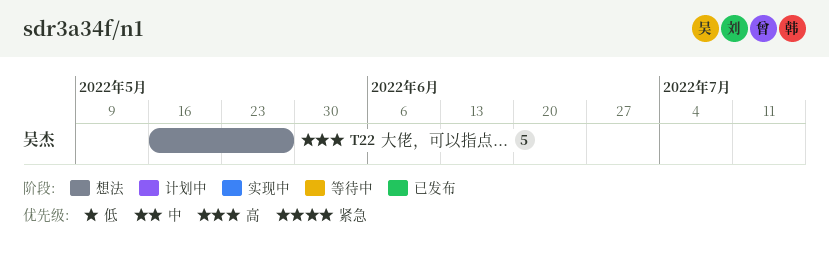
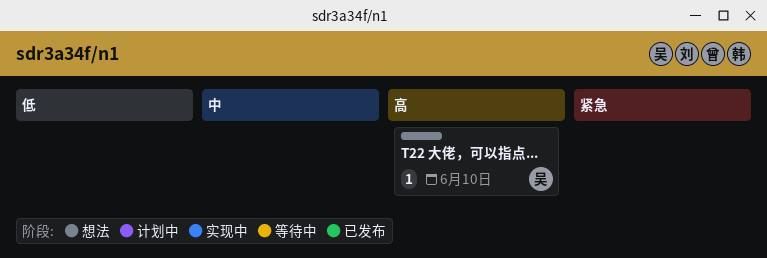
T22, estimate: 5 -> 1
T22, due: May 27 -> Jun 10

